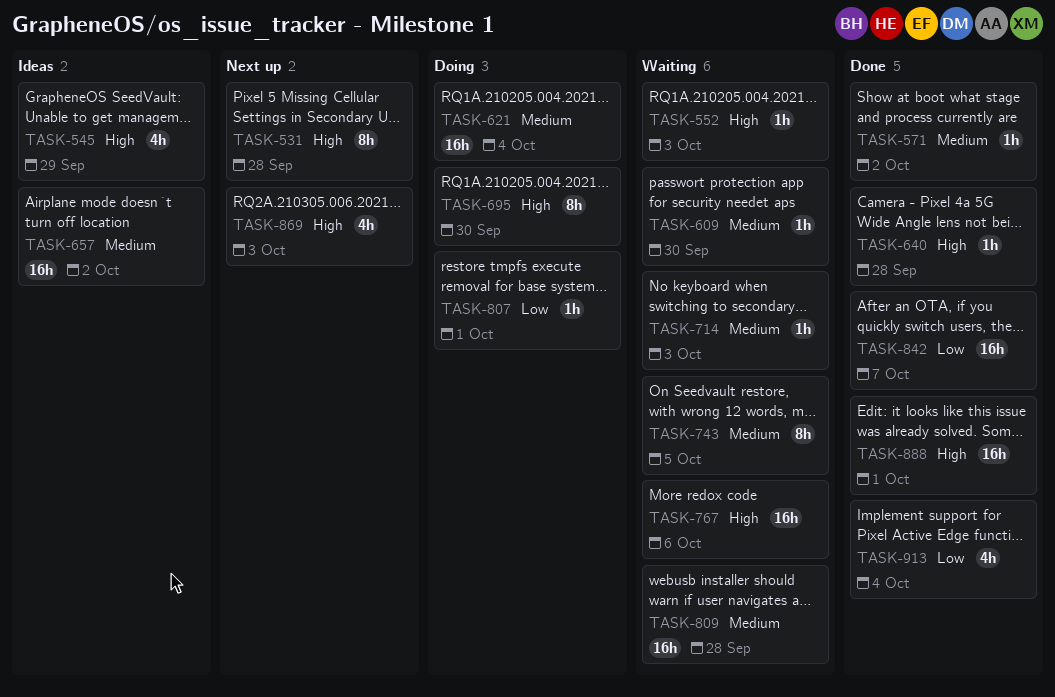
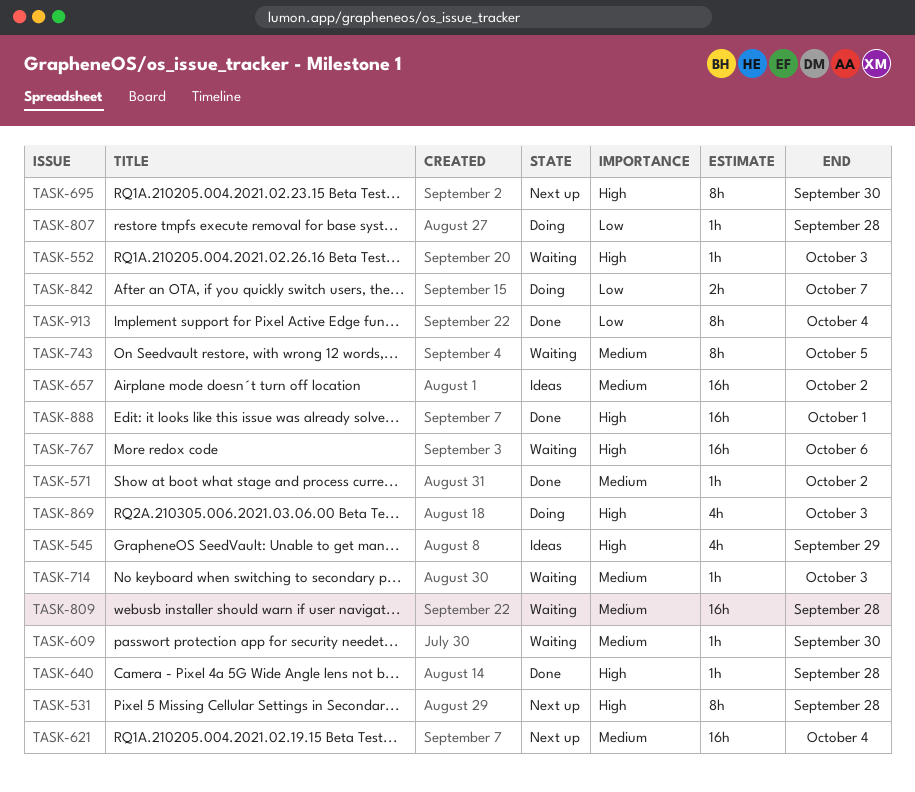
TASK-621, status: Doing -> Next up
TASK-695, status: Doing -> Next up
TASK-807, due: Oct 1 -> Sep 28
TASK-842, status: Done -> Doing
TASK-842, estimate: 16h -> 2h
TASK-869, status: Next up -> Doing
TASK-913, estimate: 4h -> 8h

